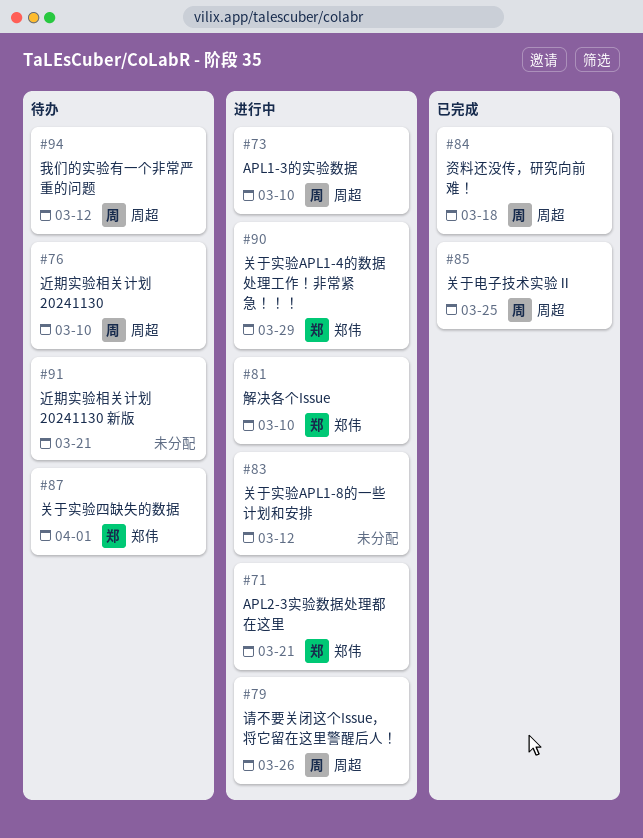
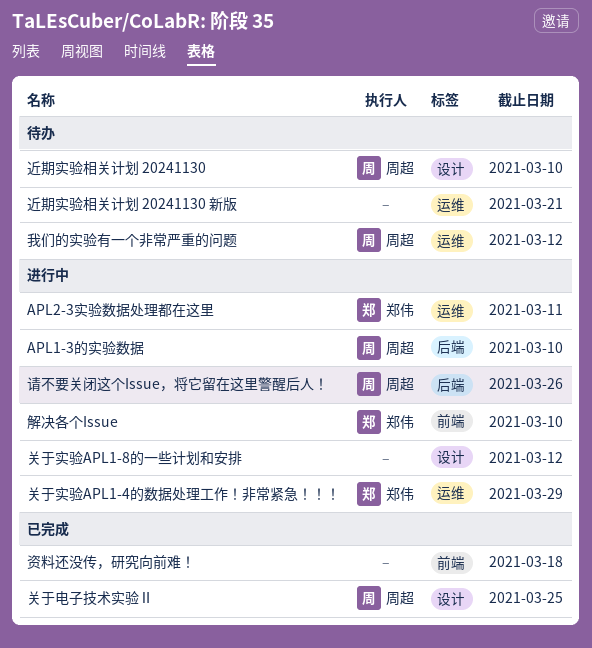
APL2-3实验数据处理都在这里, due: Mar 21 -> Mar 11
关于实验四缺失的数据: present -> none
资料还没传，研究向前难！, owner: 周超 -> none

